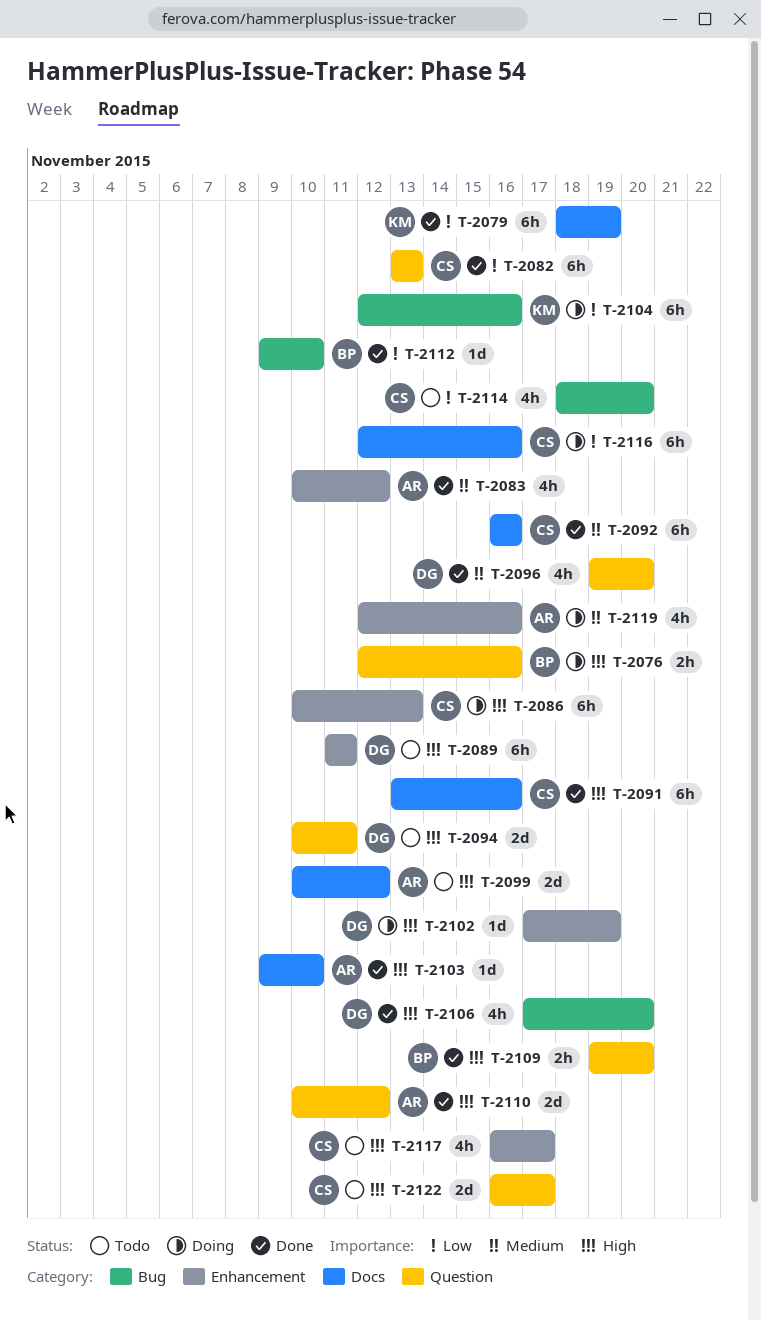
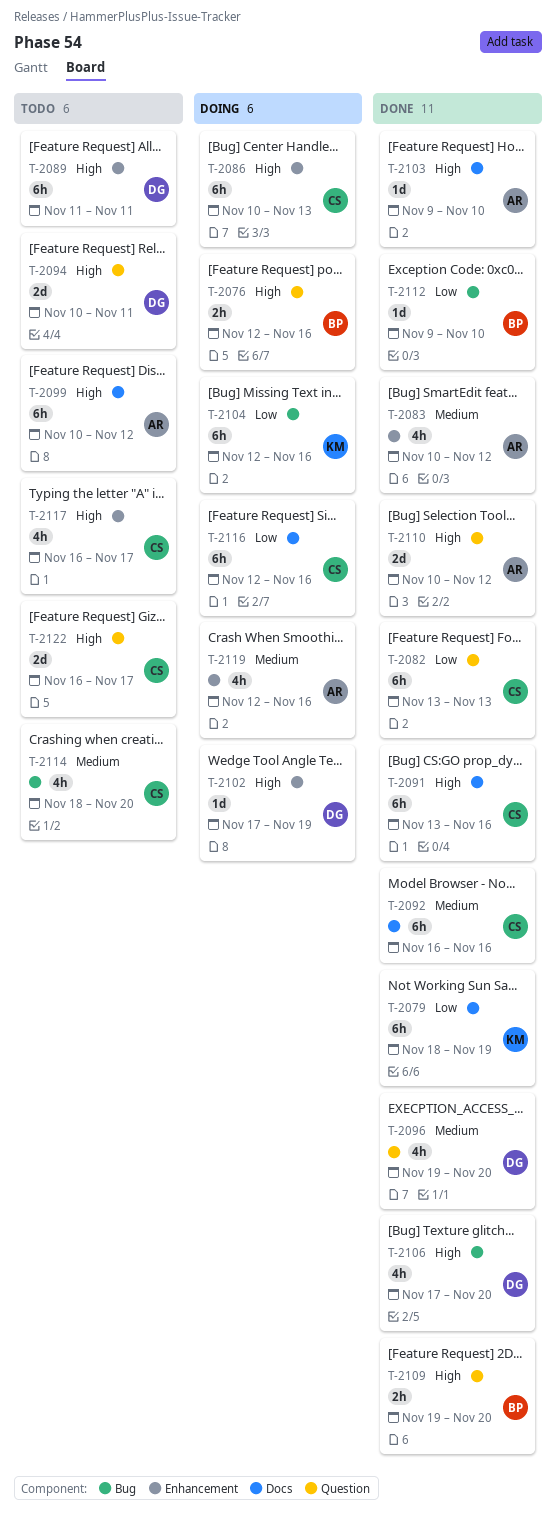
T-2099, estimate: 2d -> 6h
T-2114, priority: Low -> Medium

